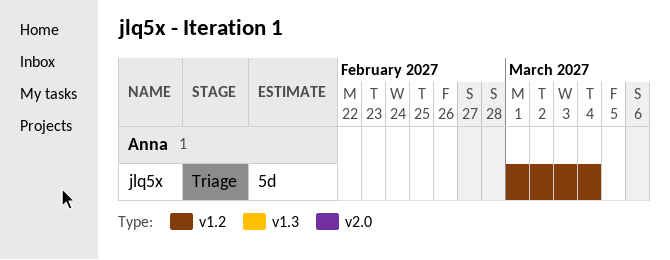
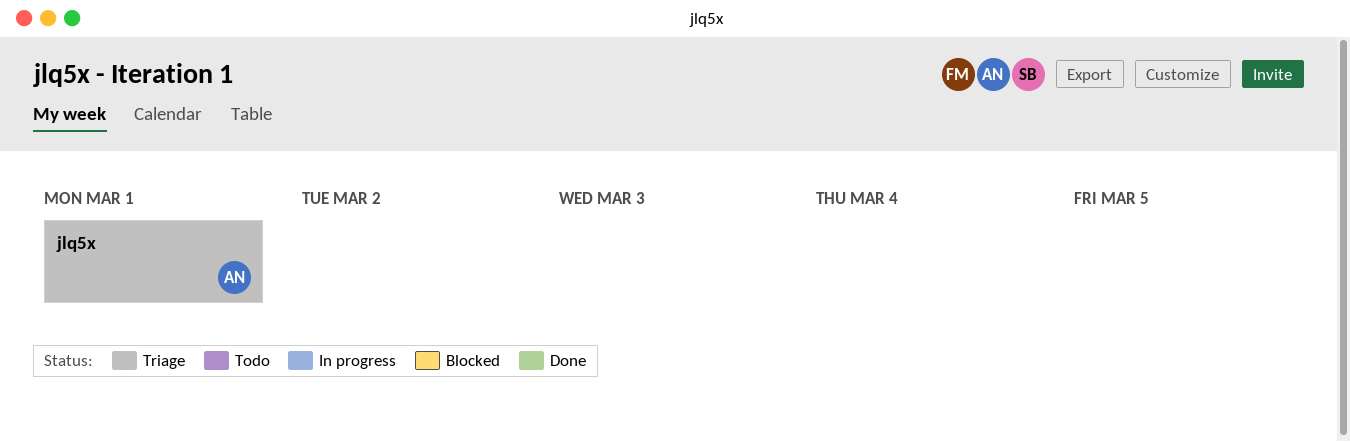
jlq5x, due: Mar 4 -> Mar 1

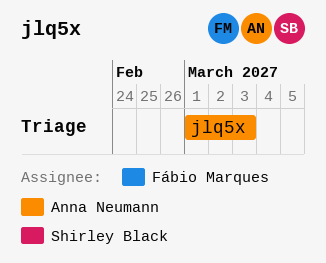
jlq5x, due: Mar 1 -> Mar 3

